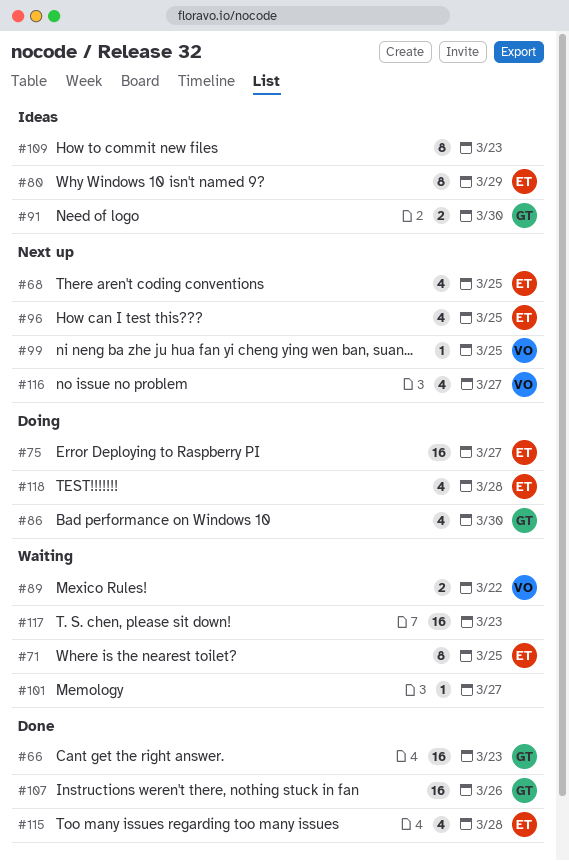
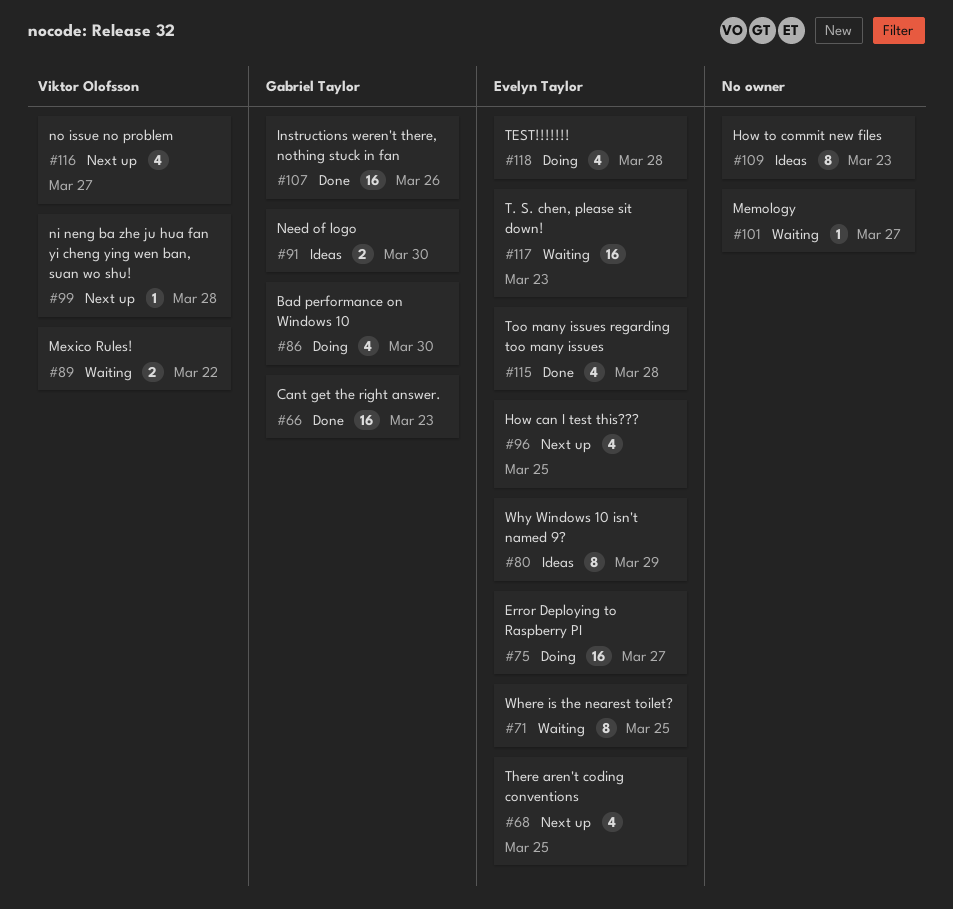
#99, due: Mar 25 -> Mar 28
#117, owner: none -> Evelyn Taylor

